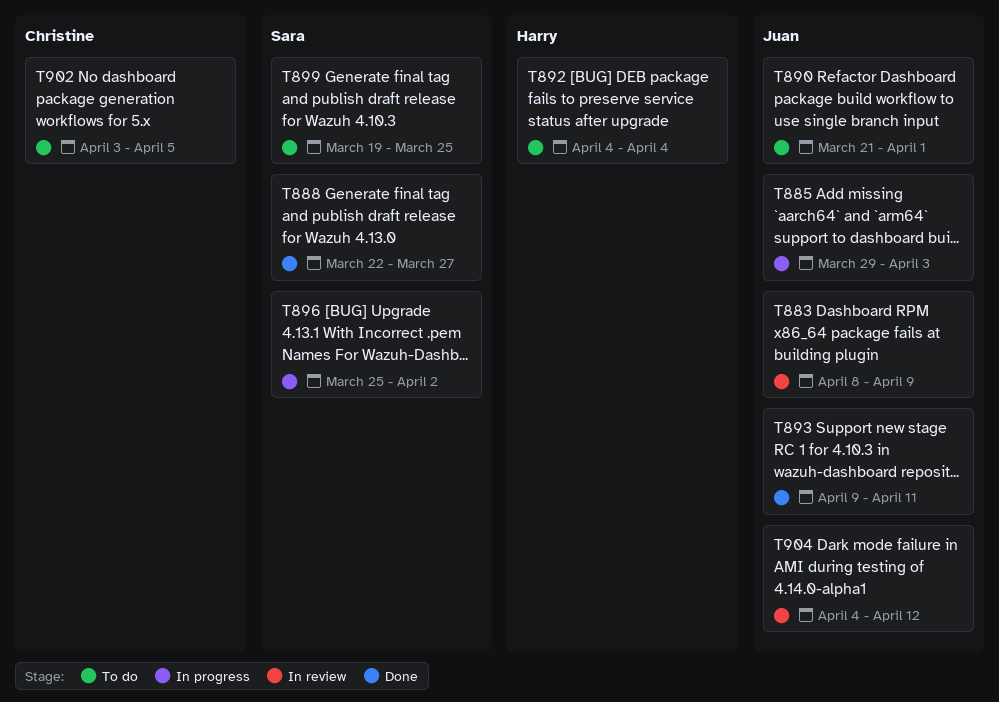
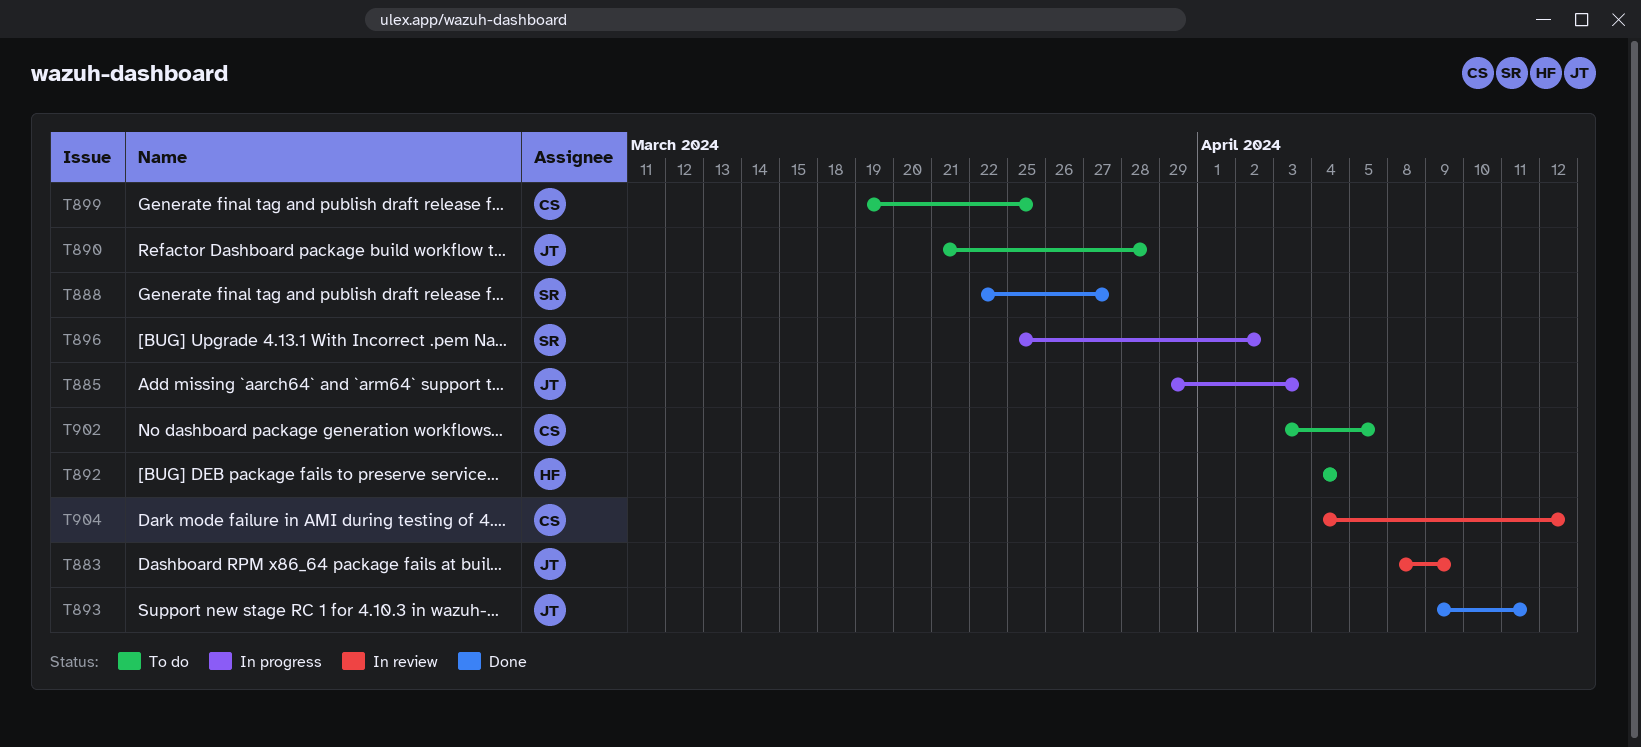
T890, due: Apr 1 -> Mar 28
T899, owner: Sara -> Christine
T904, owner: Juan -> Christine

